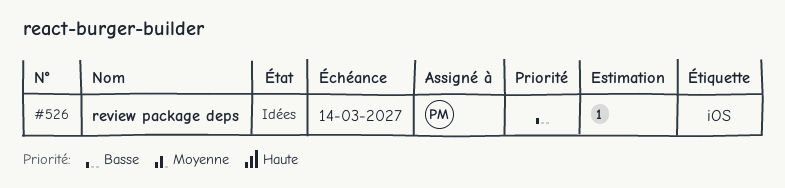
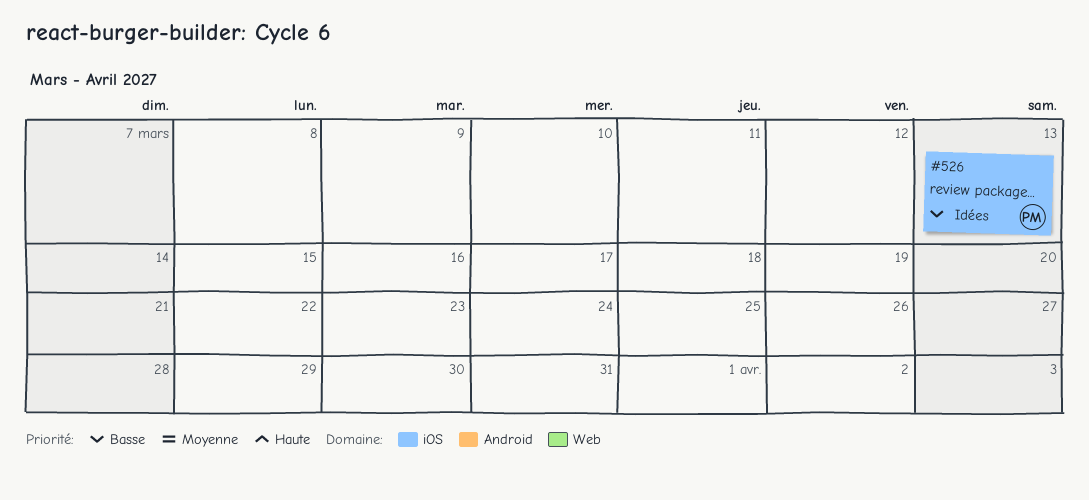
#526, due: Mar 14 -> Mar 13

